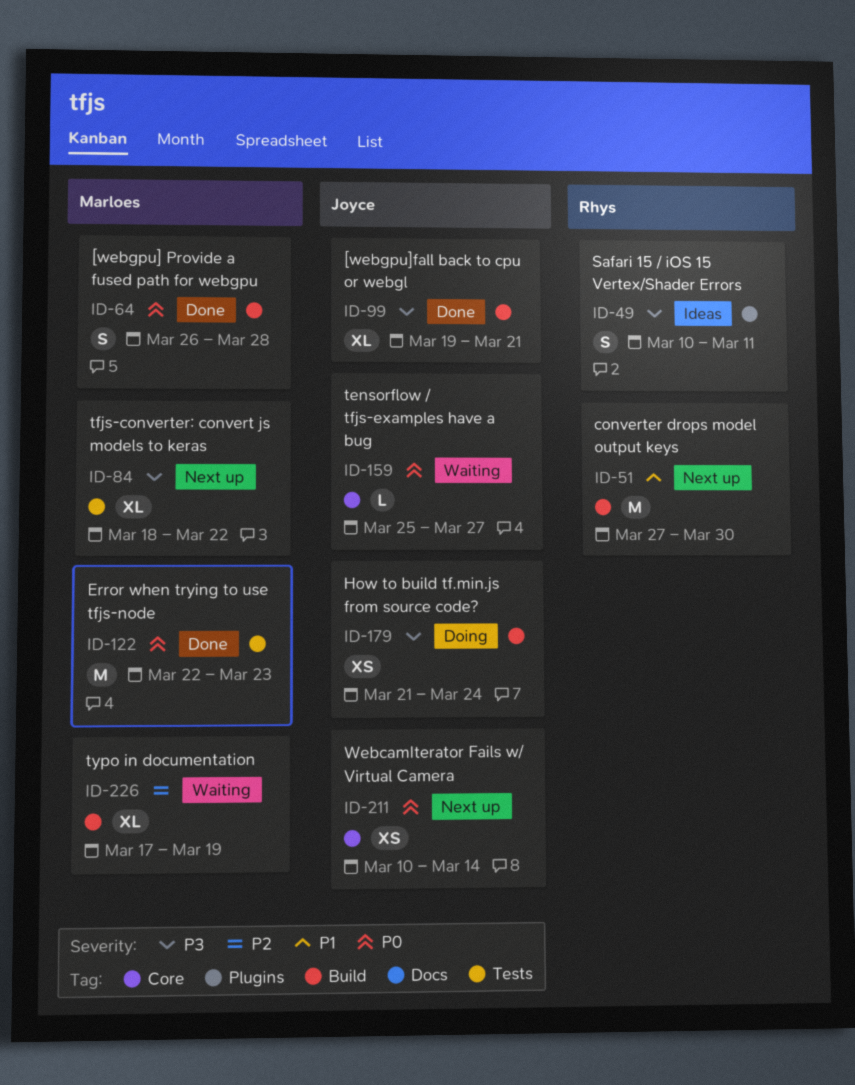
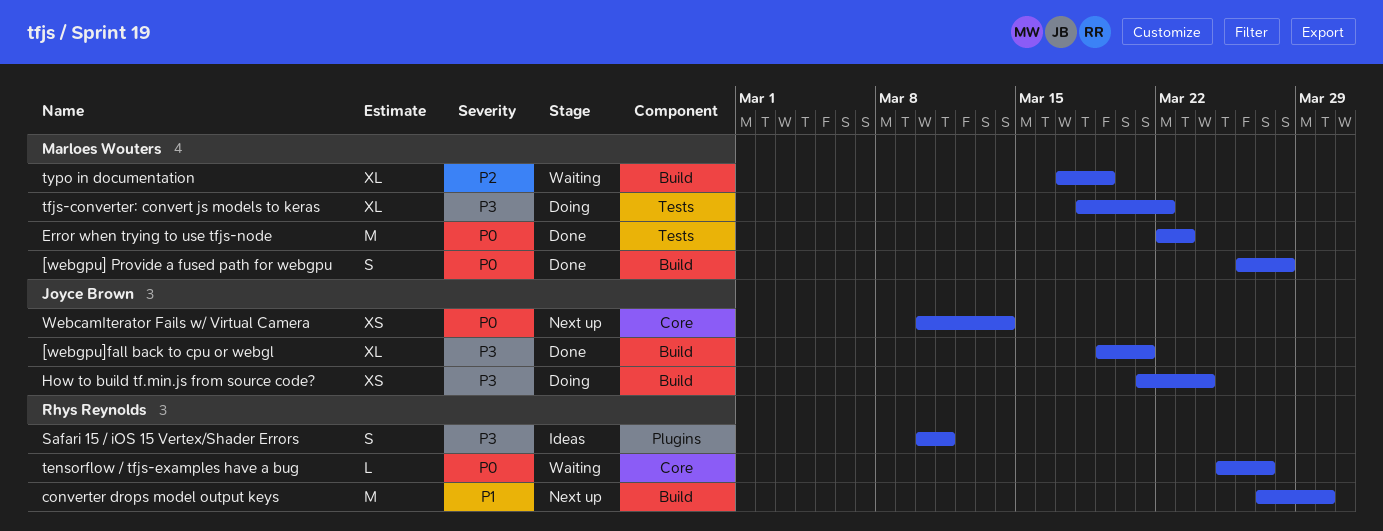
tensorflow / tfjs-examples have a bug, owner: Joyce Brown -> Rhys Reynolds
tfjs-converter: convert js models to keras, status: Next up -> Doing

